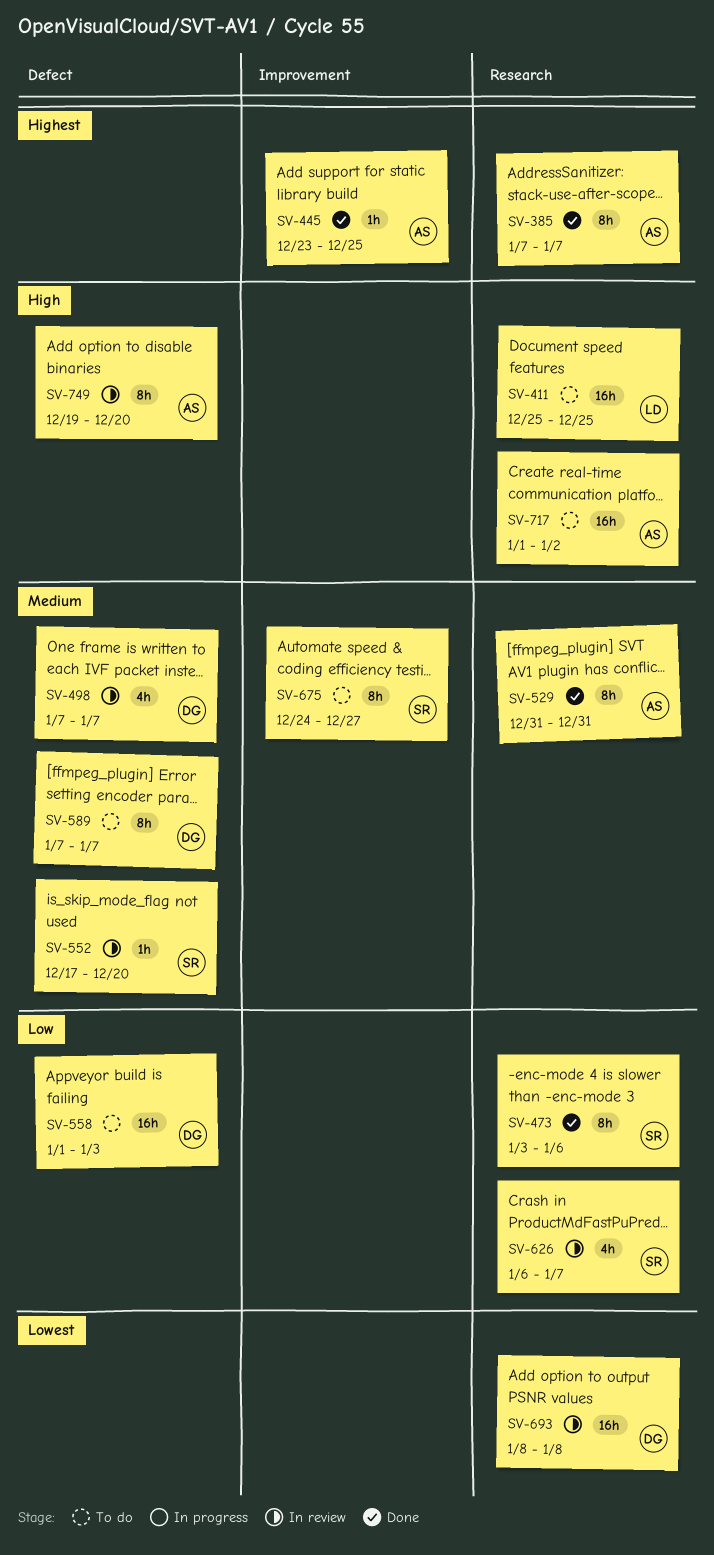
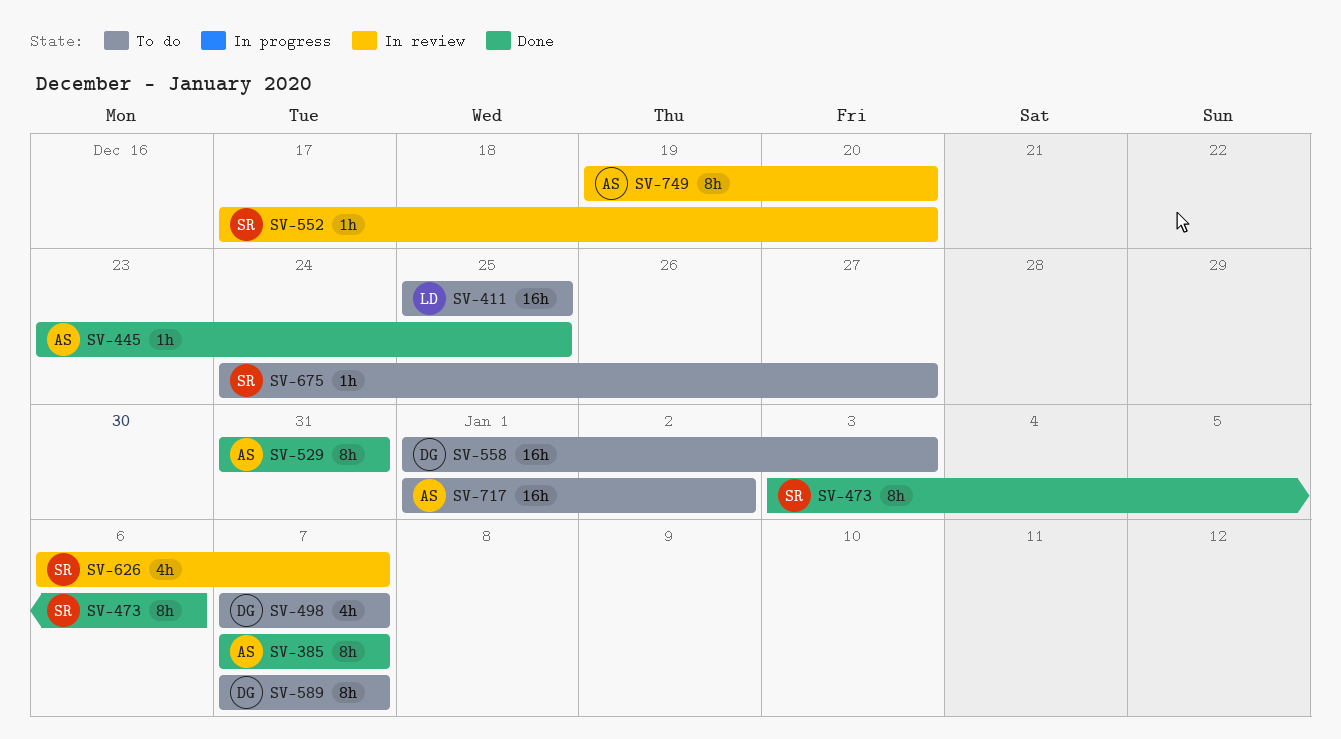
SV-498, status: In review -> To do
SV-675, estimate: 8h -> 1h
SV-693: present -> none

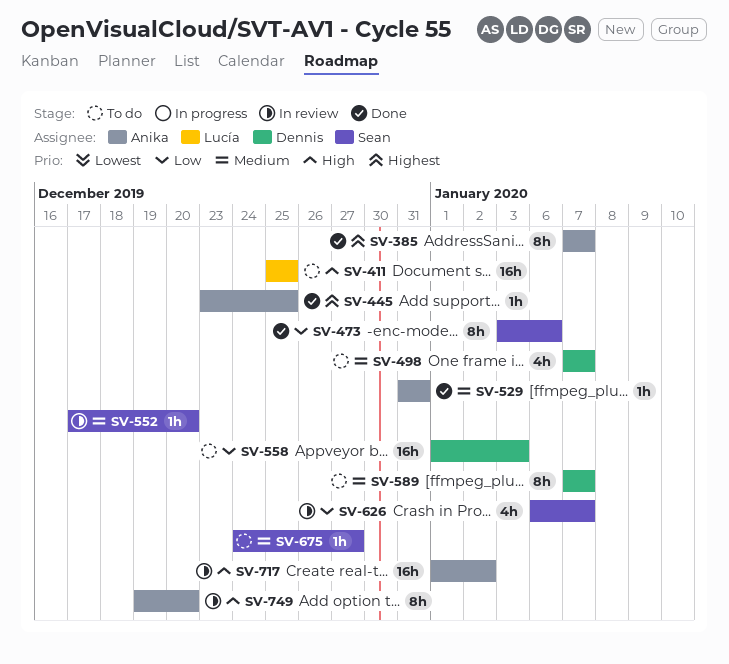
SV-529, estimate: 8h -> 1h
SV-717, status: To do -> In review

